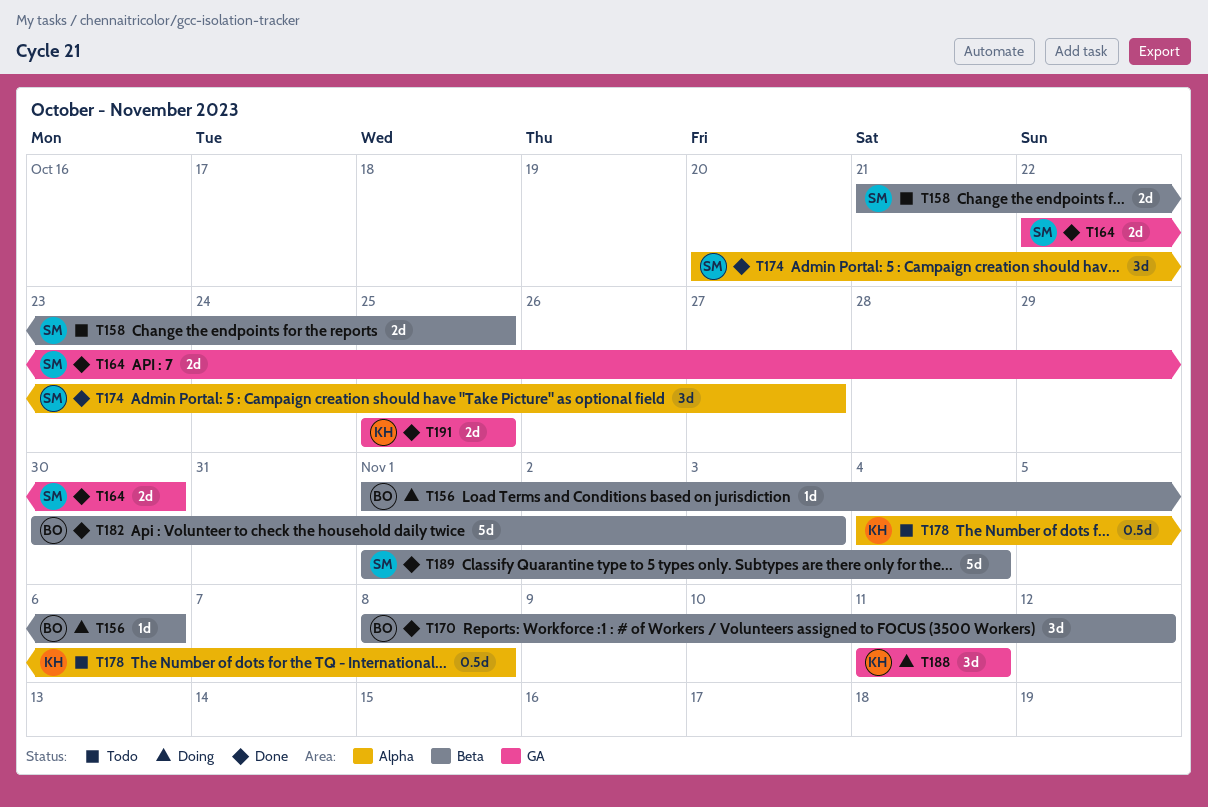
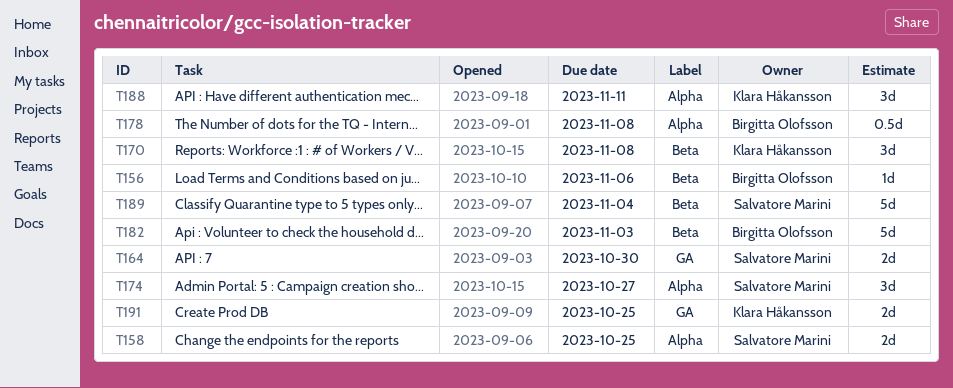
T158, label: Beta -> Alpha
T170, owner: Birgitta Olofsson -> Klara Håkansson
T170, due: Nov 12 -> Nov 8
T178, owner: Klara Håkansson -> Birgitta Olofsson
T188, label: GA -> Alpha

